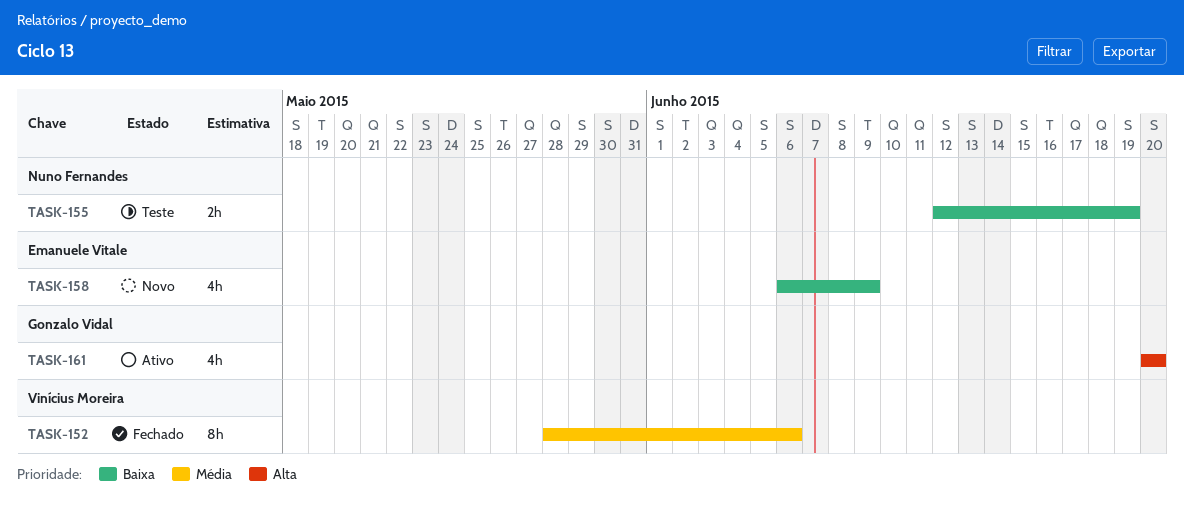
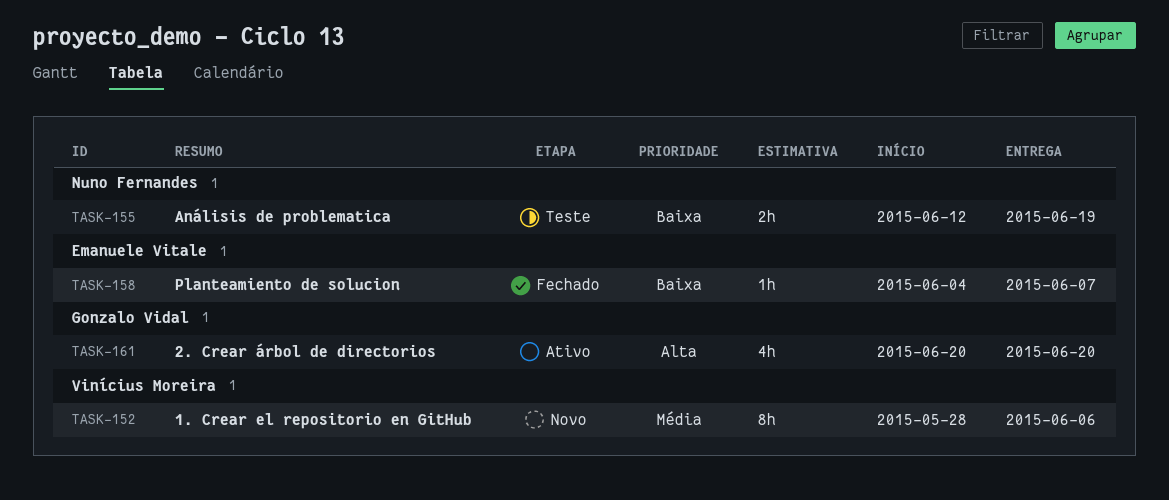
TASK-152, status: Fechado -> Novo
TASK-158, status: Novo -> Fechado
TASK-158, estimate: 4h -> 1h
TASK-158, start: Jun 6 -> Jun 4
TASK-158, due: Jun 9 -> Jun 7

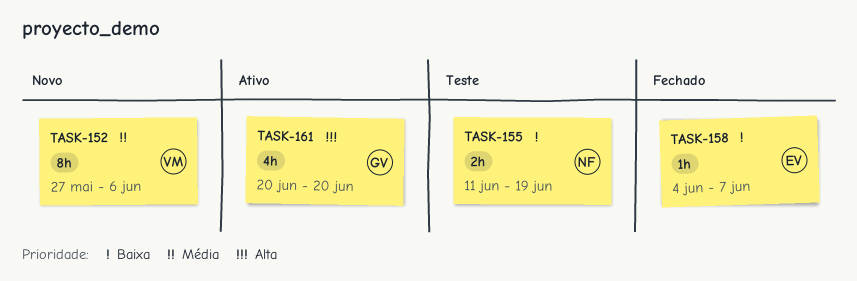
TASK-152, start: May 28 -> May 27
TASK-155, start: Jun 12 -> Jun 11

